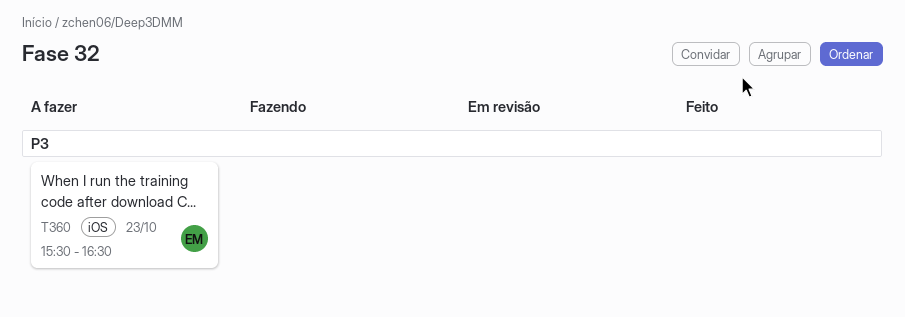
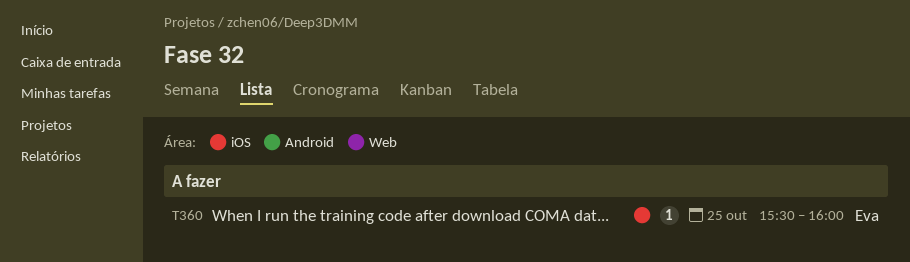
T360, day: Oct 23 -> Oct 25
T360, ends: 16:30 -> 16:00

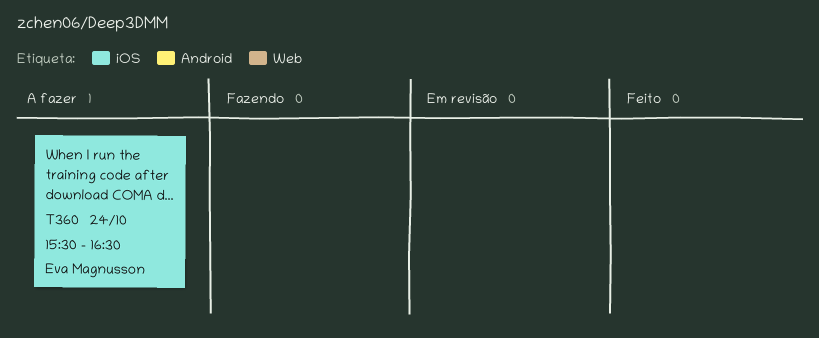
T360, day: Oct 25 -> Oct 24
T360, ends: 16:00 -> 16:30

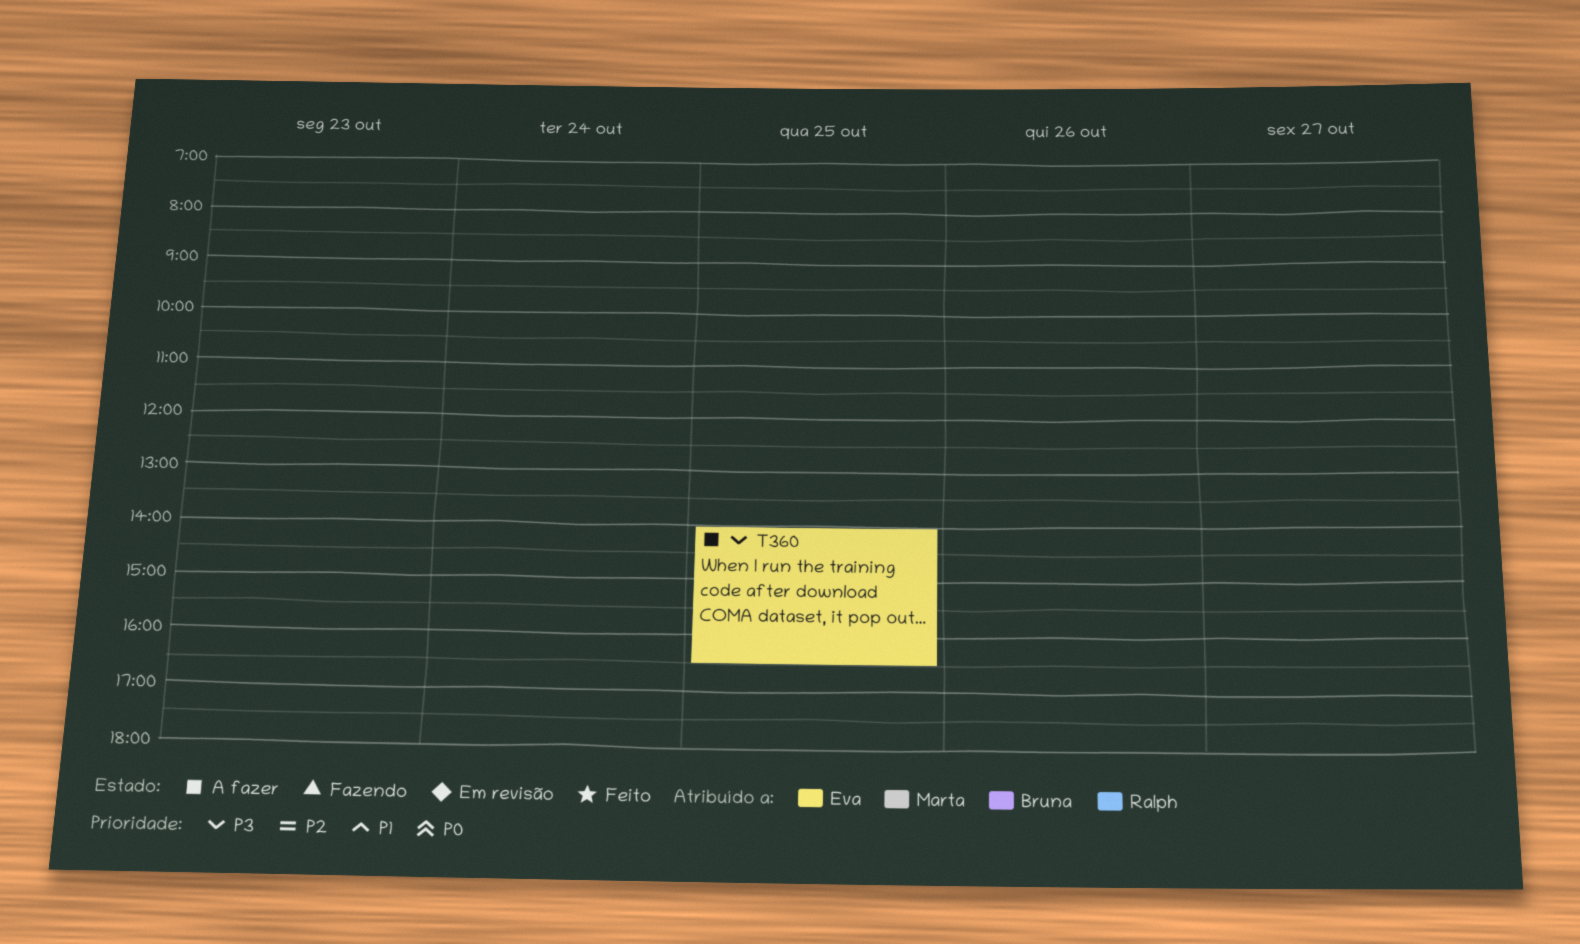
T360, day: Oct 24 -> Oct 25
T360, begins: 15:30 -> 14:00

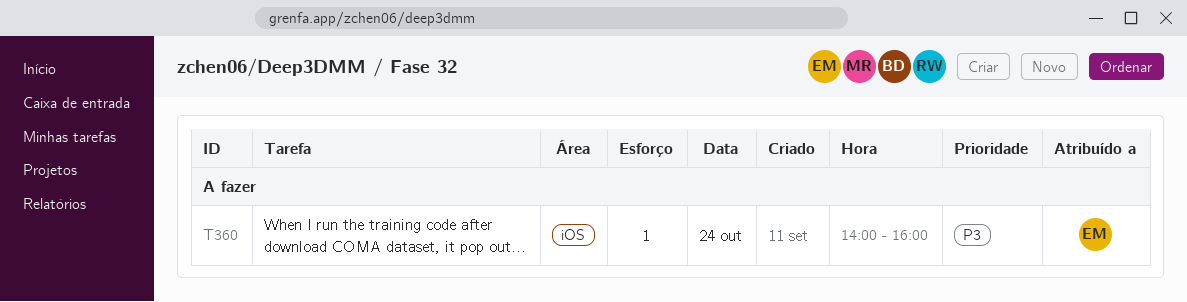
T360, day: Oct 25 -> Oct 24
T360, ends: 16:30 -> 16:00

